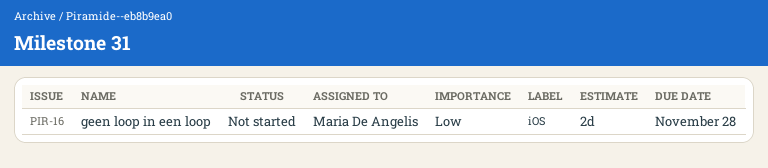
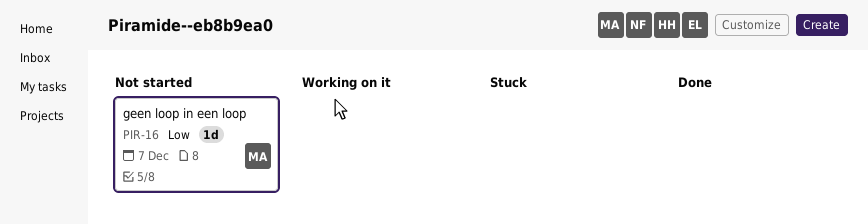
PIR-16, estimate: 2d -> 1d
PIR-16, due: Nov 28 -> Dec 7

